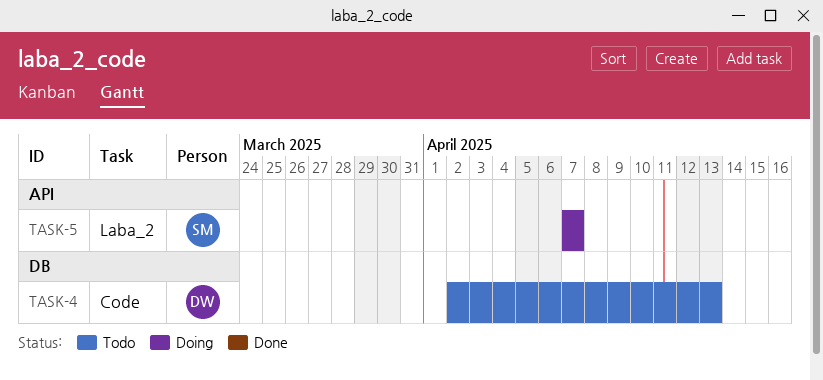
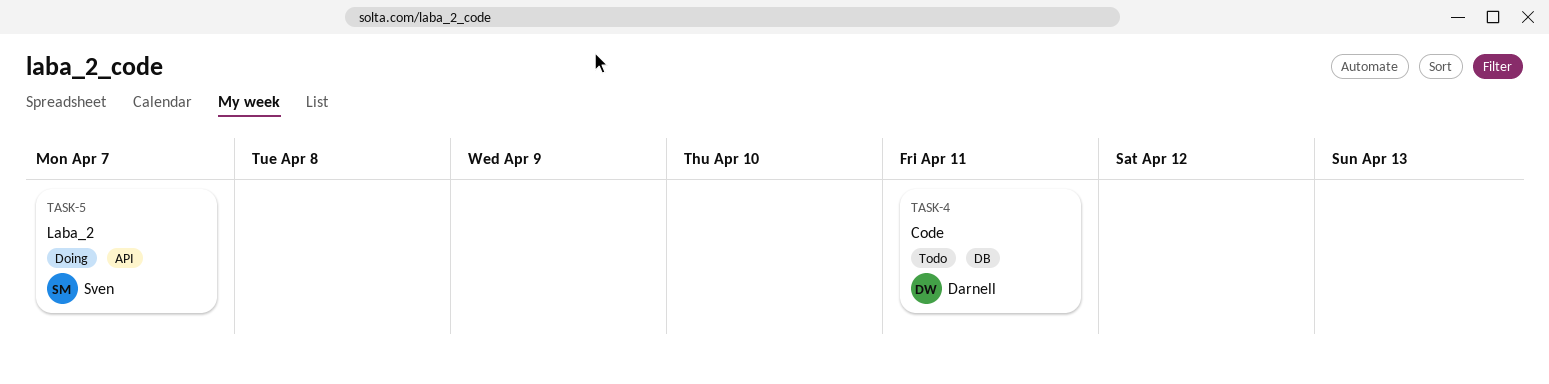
TASK-4, due: Apr 13 -> Apr 11

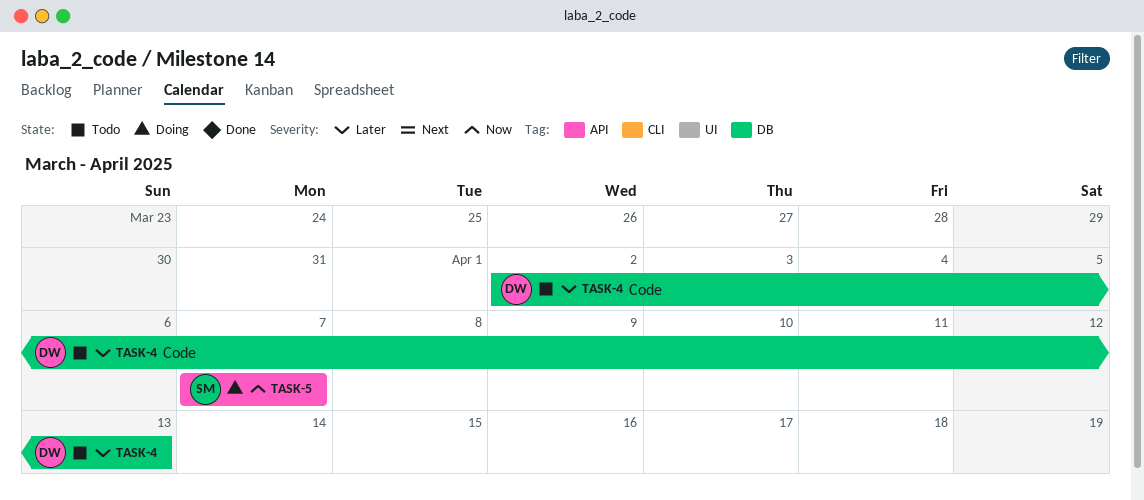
TASK-4, due: Apr 11 -> Apr 13

